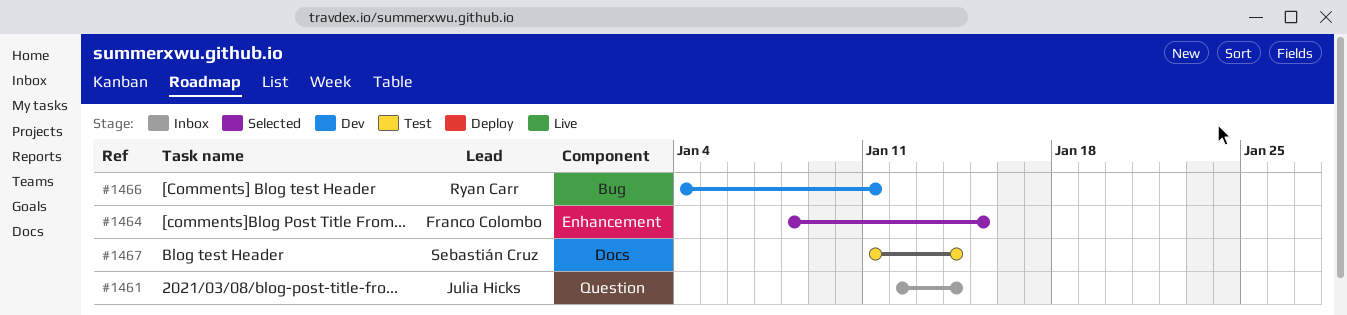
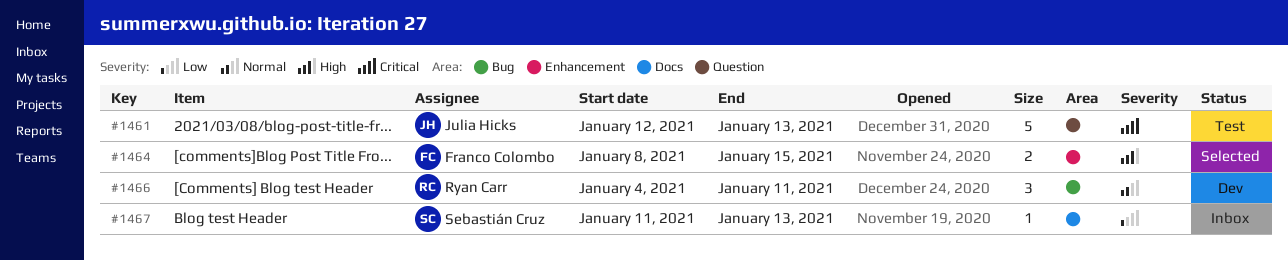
#1461, status: Inbox -> Test
#1461, due: Jan 14 -> Jan 13
#1467, status: Test -> Inbox
#1467, due: Jan 14 -> Jan 13

